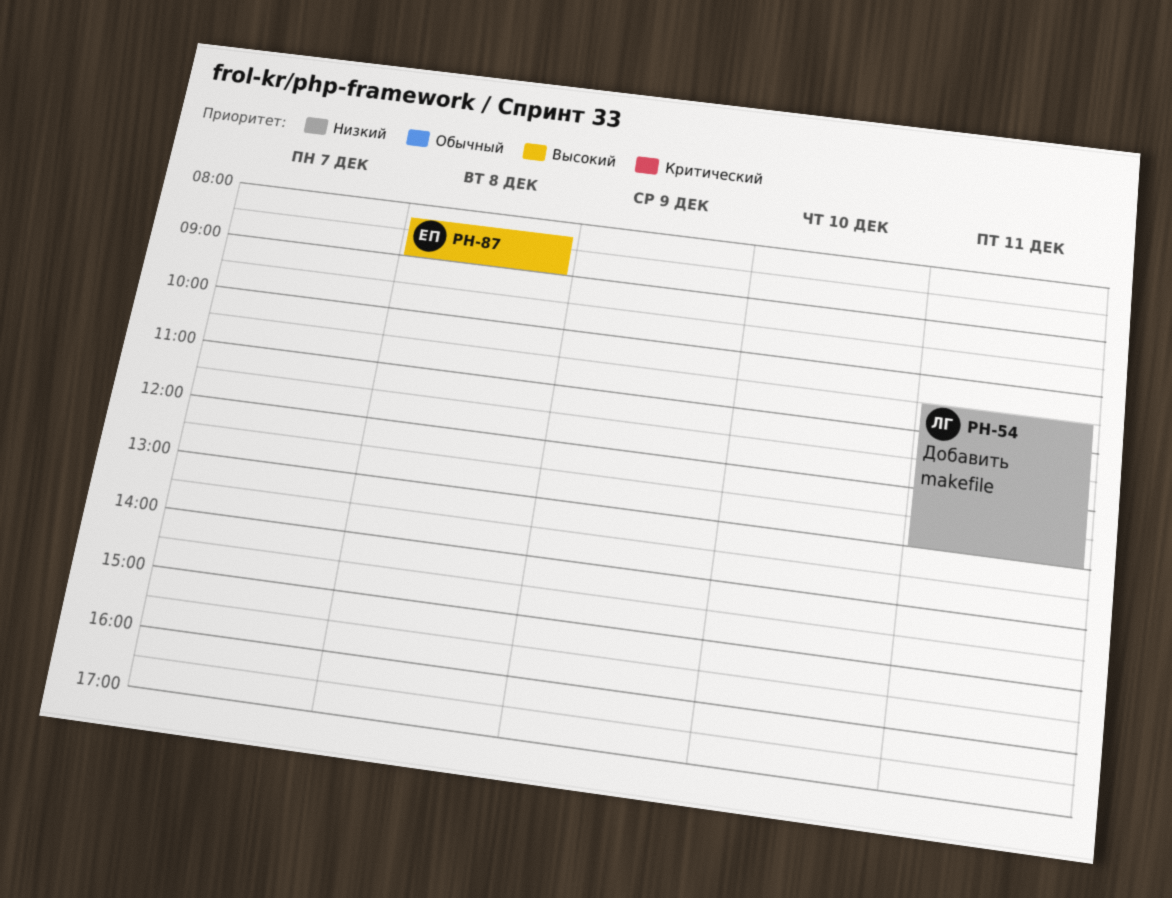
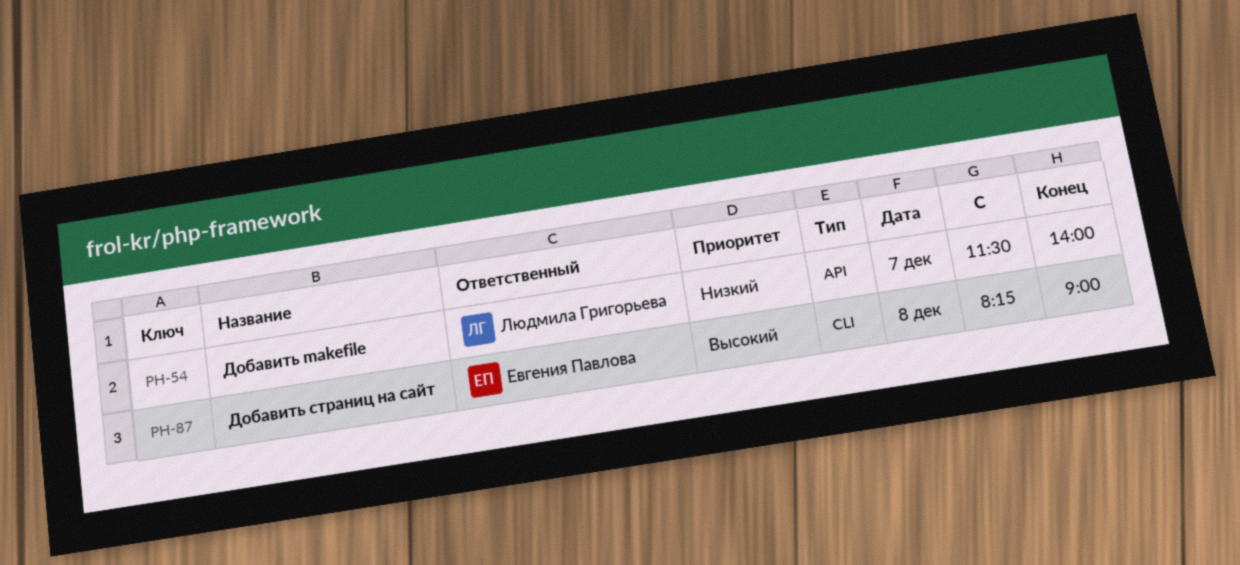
PH-54, day: Dec 11 -> Dec 7
PH-54, begins: 10:30 -> 11:30
PH-54, ends: 13:00 -> 14:00

